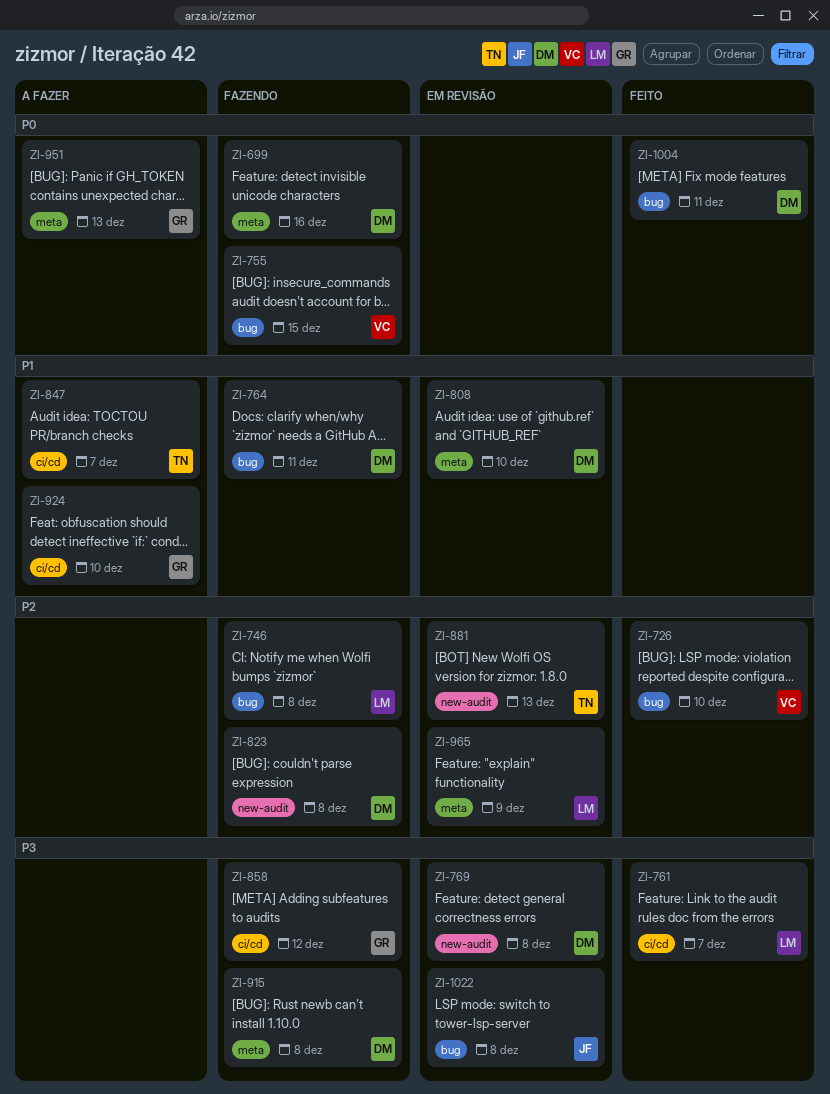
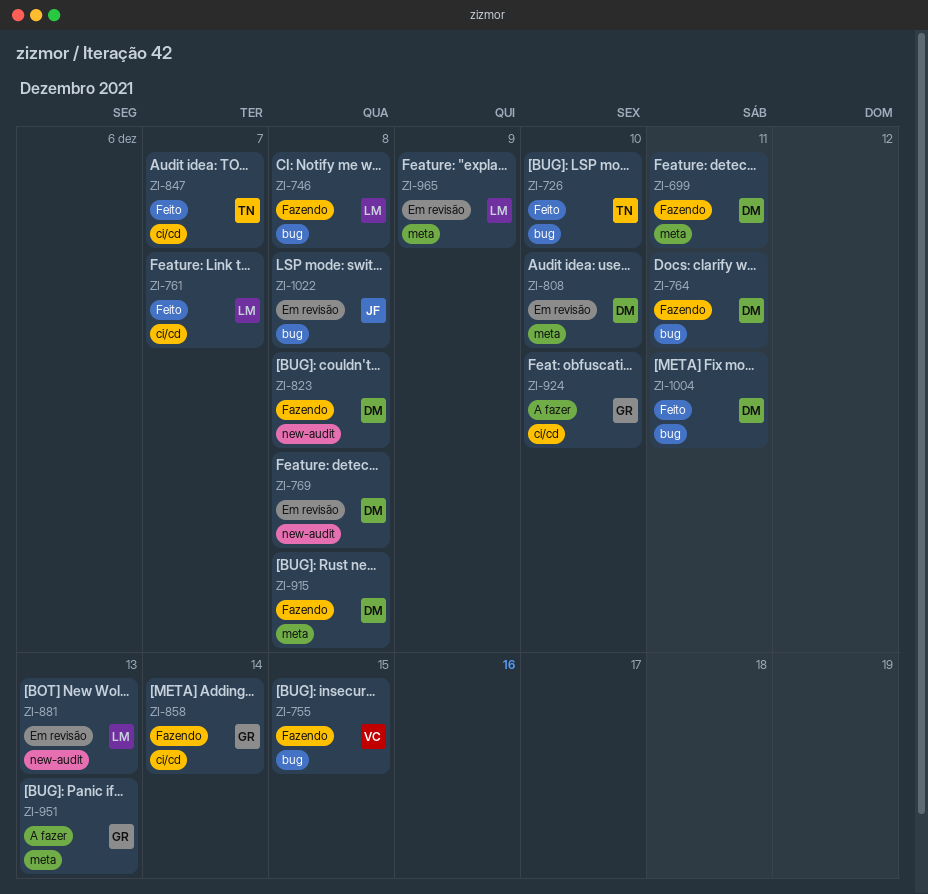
ZI-699, due: Dec 16 -> Dec 11
ZI-726, owner: VC -> TN
ZI-847, status: A fazer -> Feito
ZI-858, due: Dec 12 -> Dec 14
ZI-881, owner: TN -> LM

